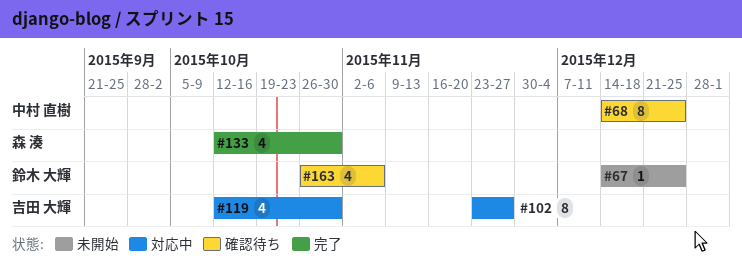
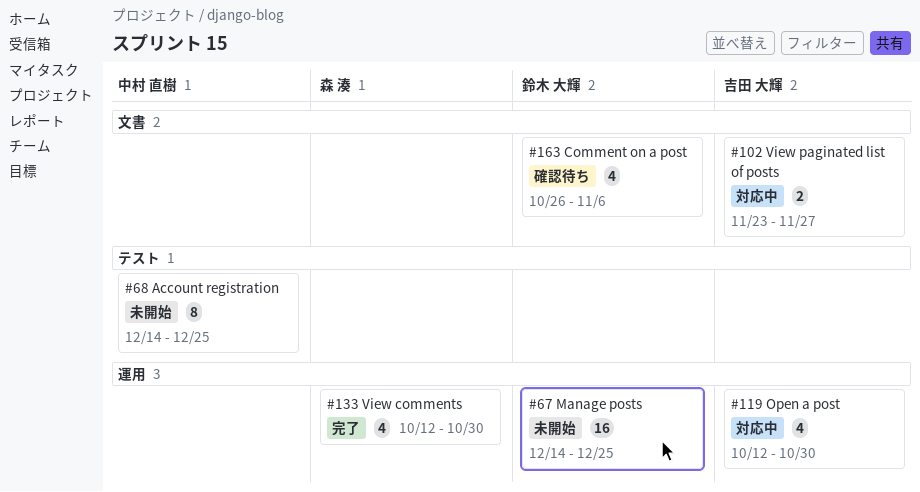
#67, estimate: 1 -> 16
#68, status: 確認待ち -> 未開始
#102, estimate: 8 -> 2

